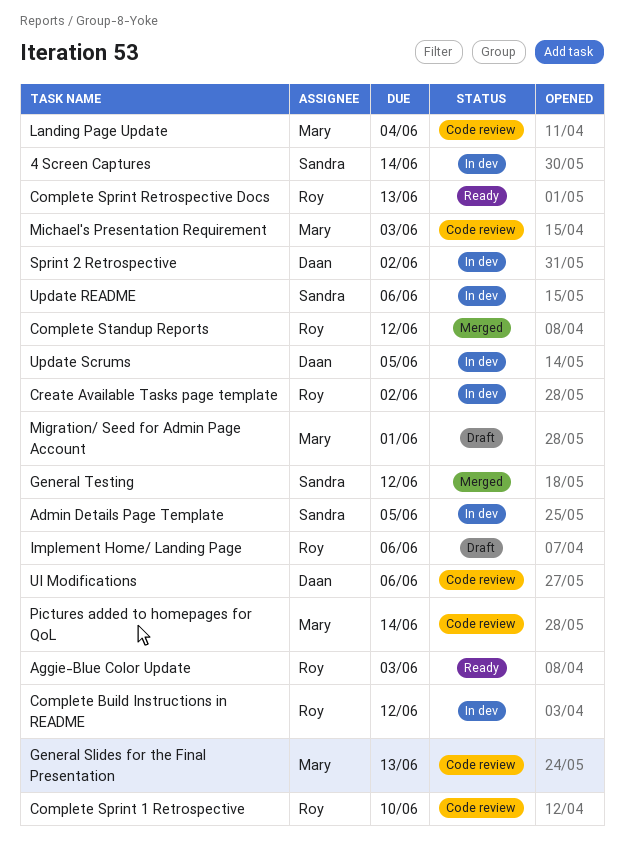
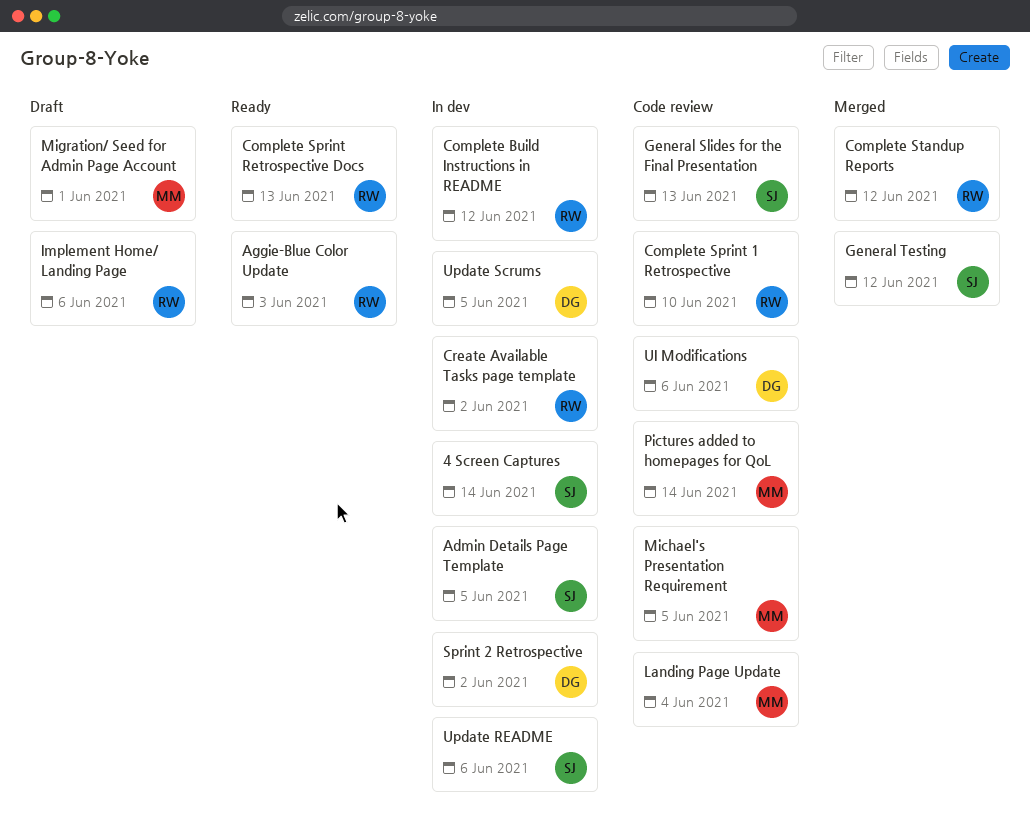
General Slides for the Final Presentation, owner: Mary -> Sandra
Michael's Presentation Requirement, due: Jun 3 -> Jun 5

